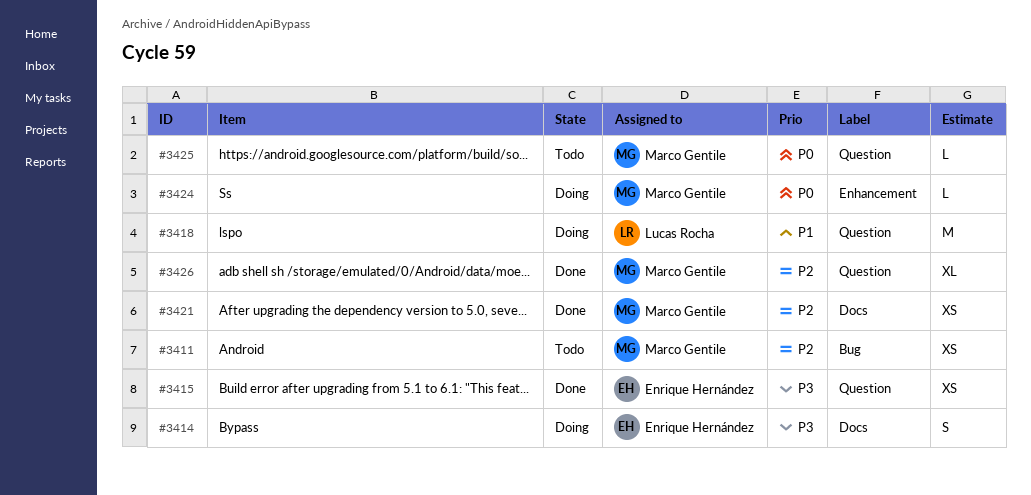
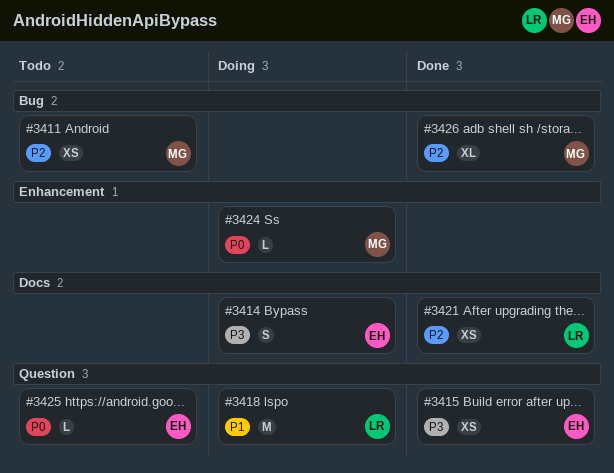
#3421, owner: Marco Gentile -> Lucas Rocha
#3425, owner: Marco Gentile -> Enrique Hernández
#3426, label: Question -> Bug

